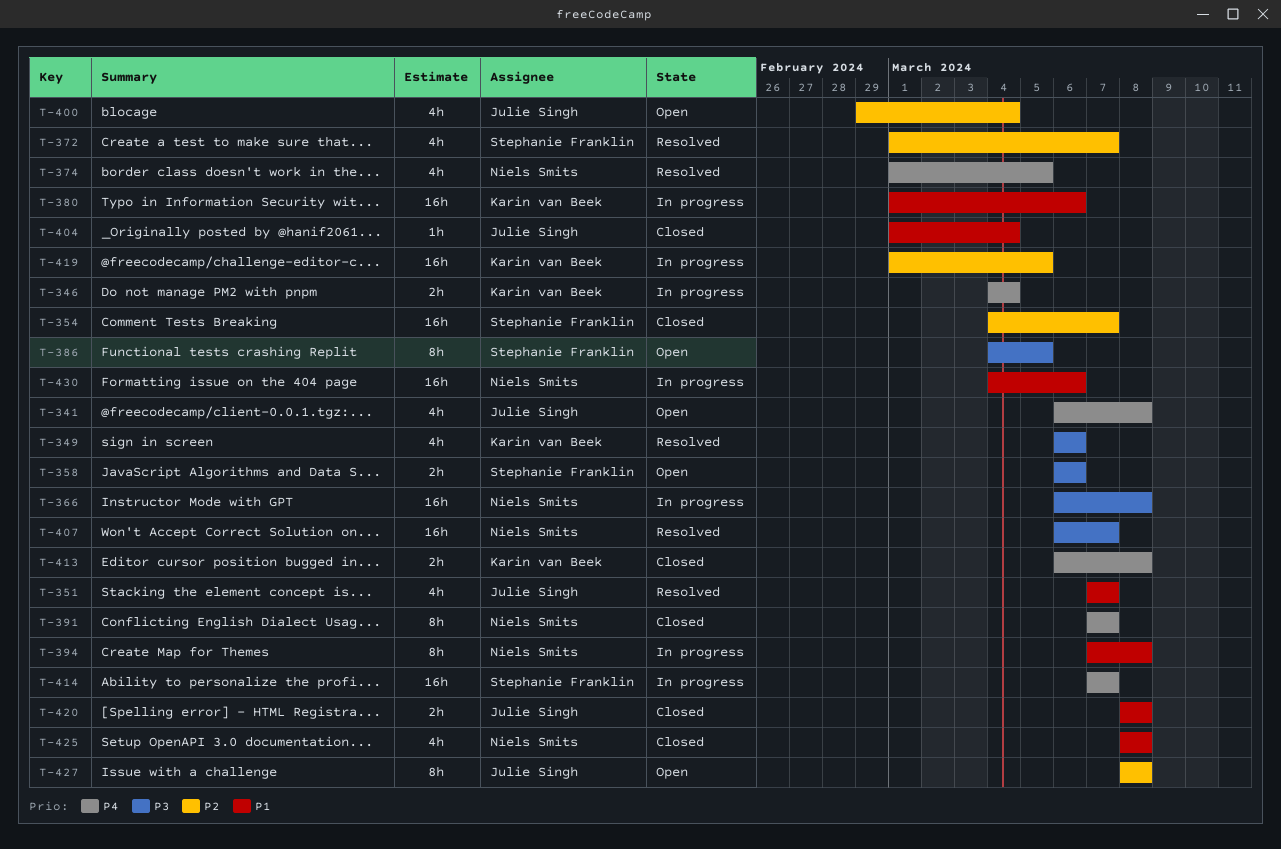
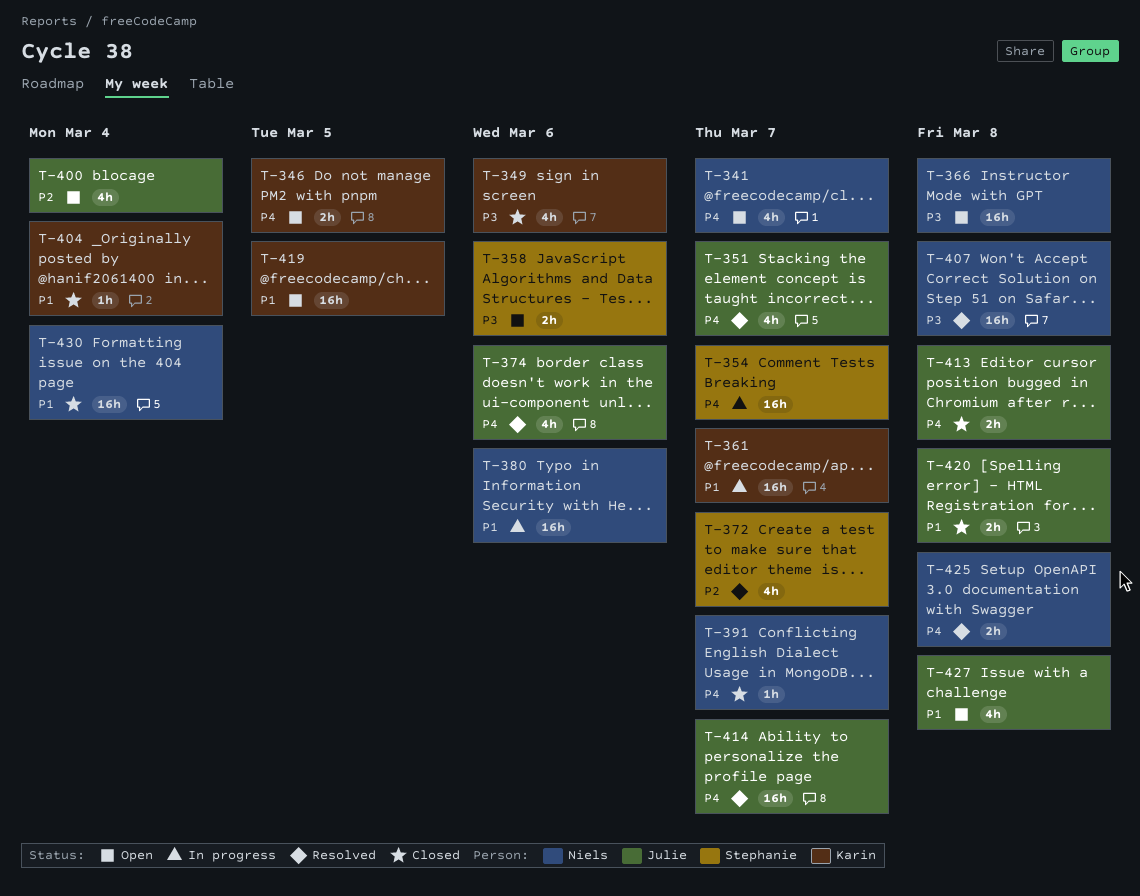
T-341, owner: Julie Singh -> Niels Smits
T-341, due: Mar 8 -> Mar 7
T-346, status: In progress -> Open
T-346, due: Mar 4 -> Mar 5
T-349, status: Resolved -> Closed
T-351, priority: P1 -> P4
T-354, status: Closed -> In progress
T-354, priority: P2 -> P4
T-361: none -> present
T-366, status: In progress -> Open
T-374, owner: Niels Smits -> Julie Singh
T-374, due: Mar 5 -> Mar 6
T-380, owner: Karin van Beek -> Niels Smits
T-386: present -> none
T-391, estimate: 8h -> 1h
T-394: present -> none
T-404, owner: Julie Singh -> Karin van Beek
T-407, due: Mar 7 -> Mar 8
T-413, owner: Karin van Beek -> Julie Singh
T-414, status: In progress -> Resolved
T-414, owner: Stephanie Franklin -> Julie Singh
T-419, status: In progress -> Open
T-419, priority: P2 -> P1
T-425, status: Closed -> Resolved
T-425, priority: P1 -> P4
T-425, estimate: 4h -> 2h
T-427, priority: P2 -> P1
T-427, estimate: 8h -> 4h
T-430, status: In progress -> Closed
T-430, due: Mar 6 -> Mar 4

